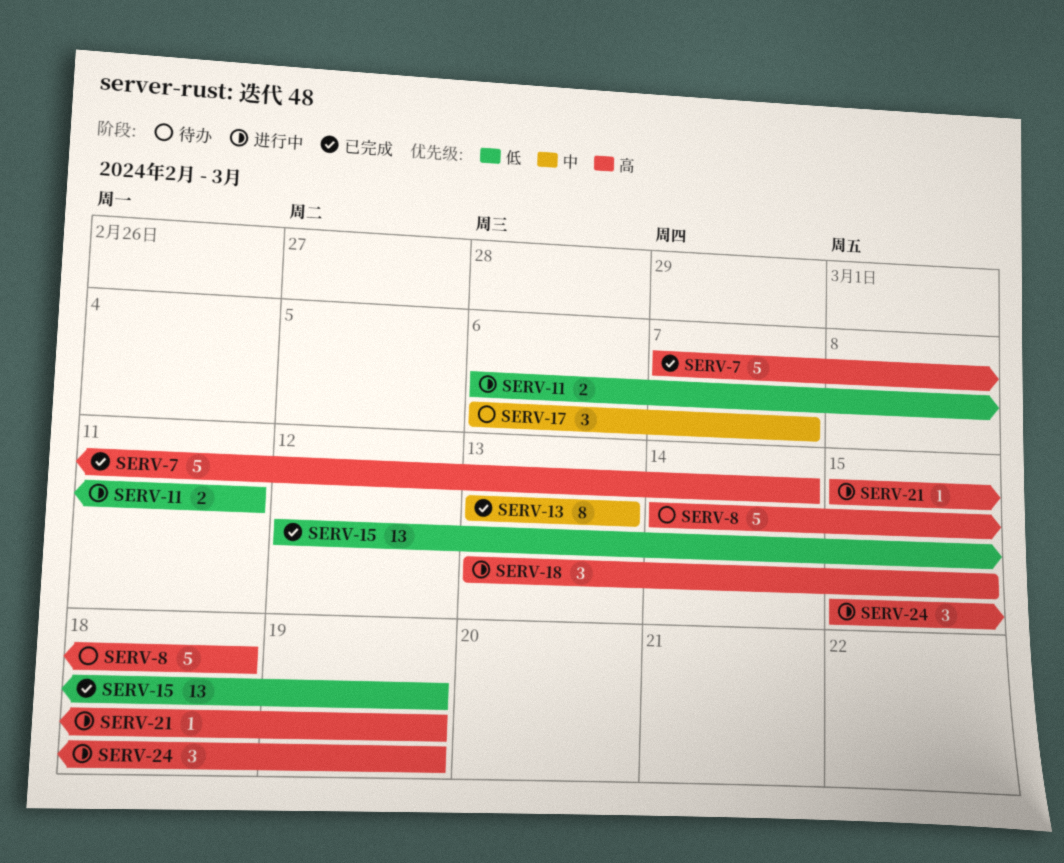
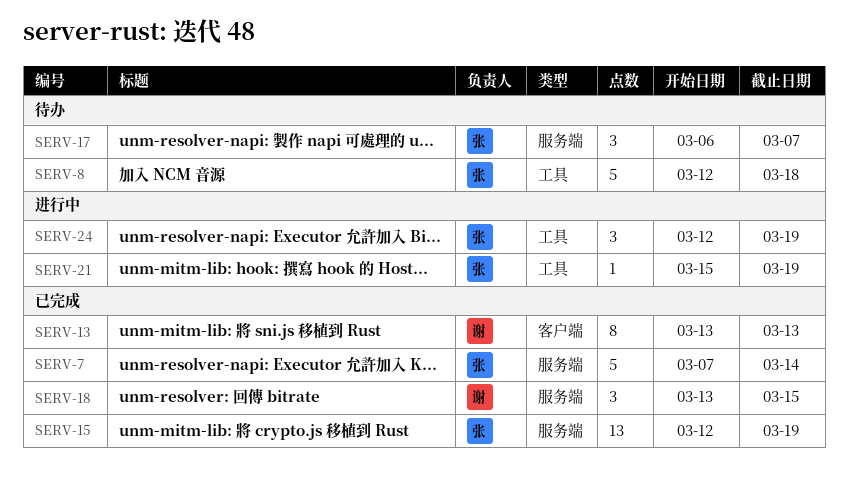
SERV-8, start: Mar 14 -> Mar 12
SERV-11: present -> none
SERV-18, status: 进行中 -> 已完成
SERV-24, start: Mar 15 -> Mar 12

